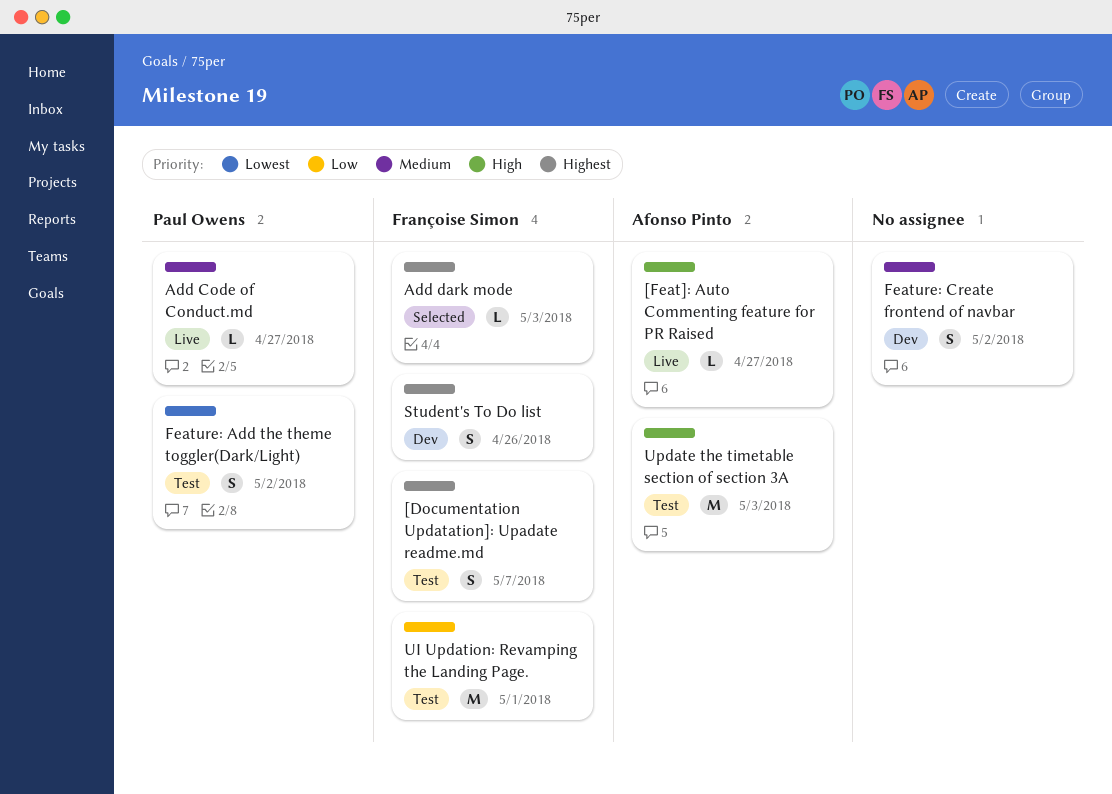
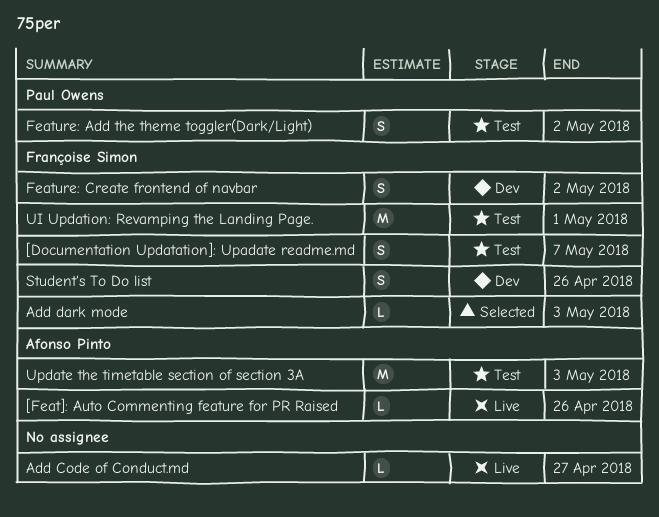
[Feat]: Auto Commenting feature for PR Raised, due: Apr 27 -> Apr 26
Add Code of Conduct.md, owner: Paul Owens -> none
Feature: Create frontend of navbar, owner: none -> Françoise Simon

